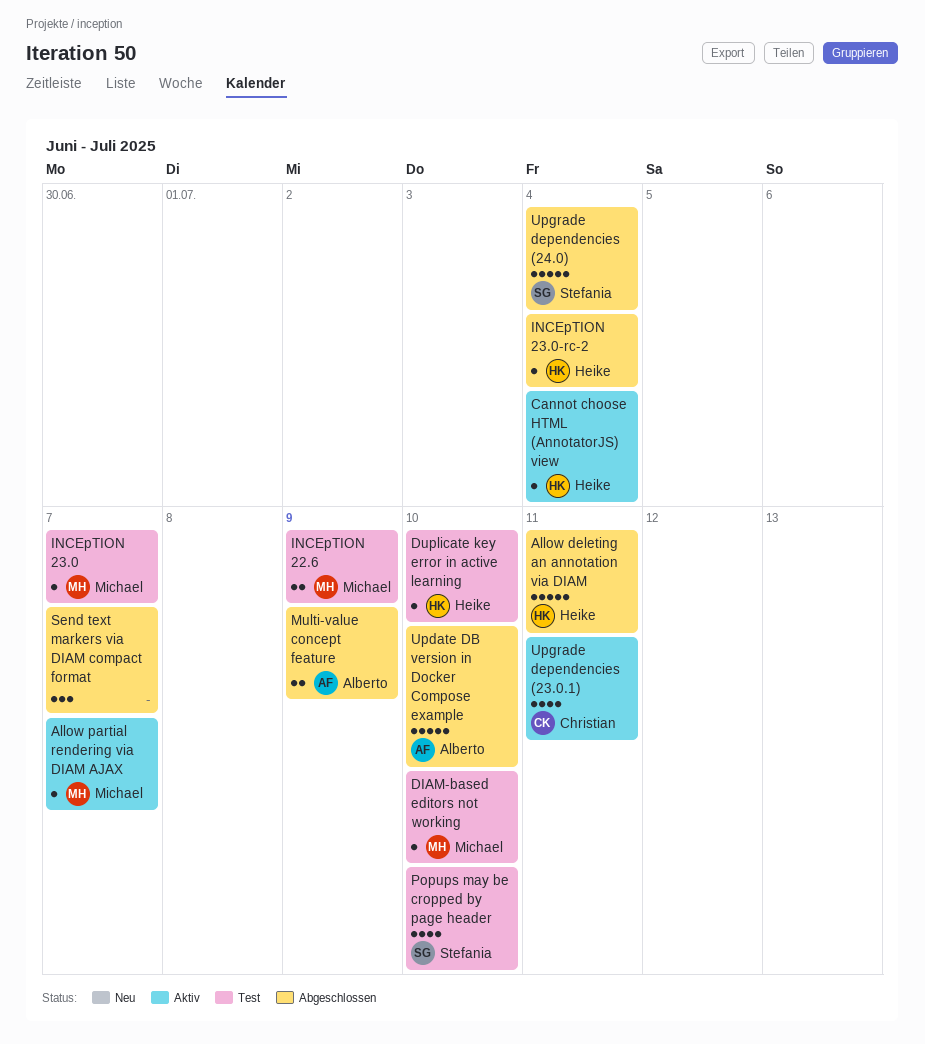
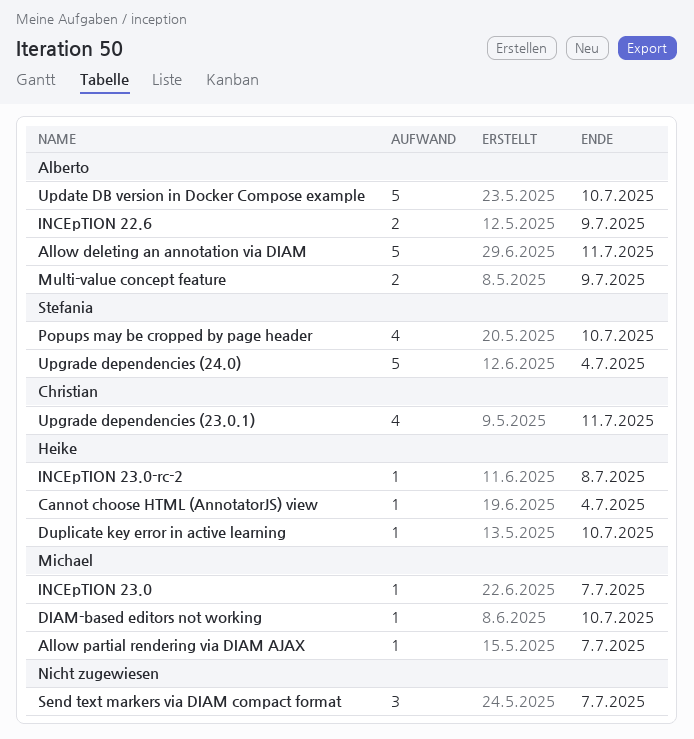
Allow deleting an annotation via DIAM, owner: Heike -> Alberto
INCEpTION 22.6, owner: Michael -> Alberto
INCEpTION 23.0-rc-2, due: Jul 4 -> Jul 8

